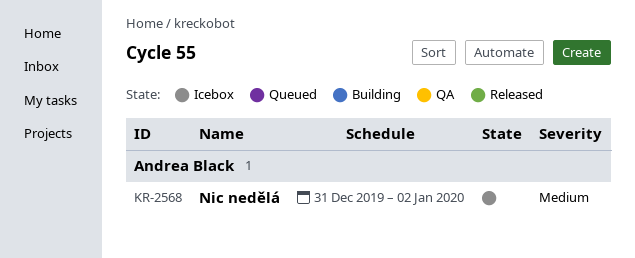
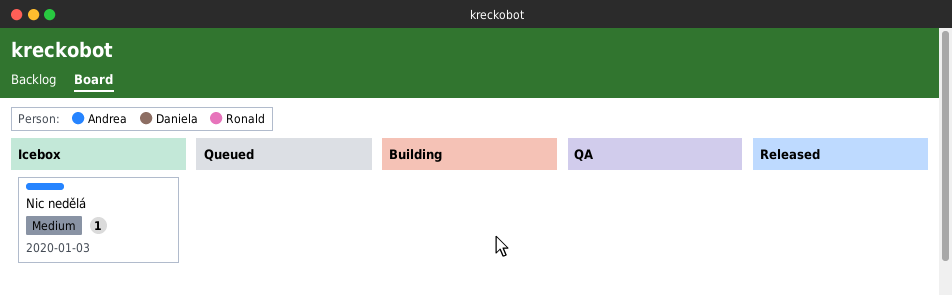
Nic nedělá, due: Jan 2 -> Jan 3

